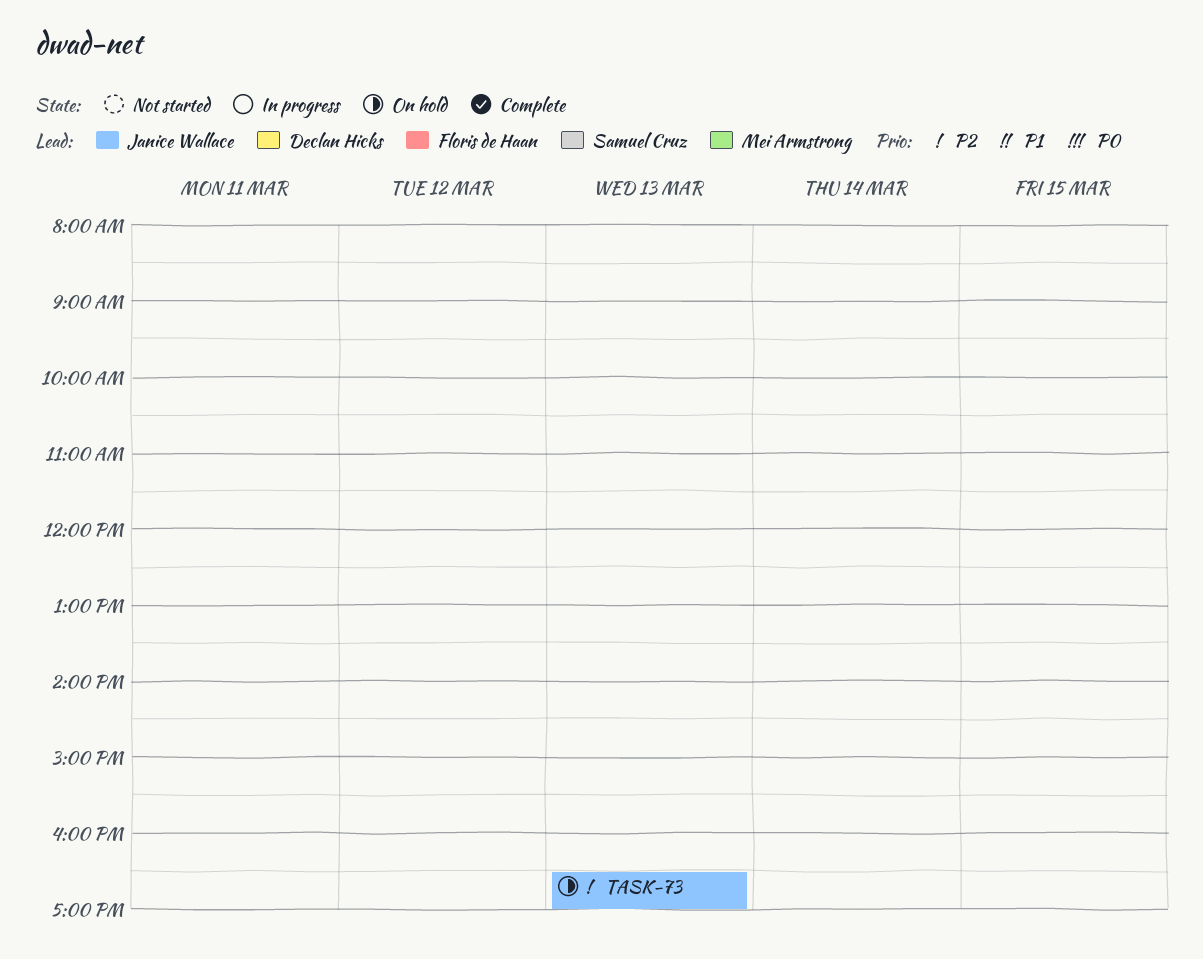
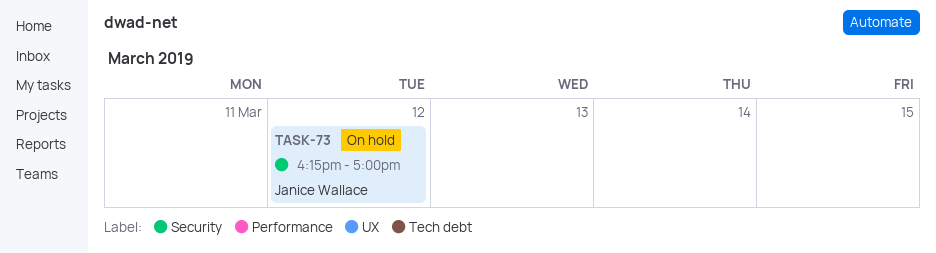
TASK-73, day: Mar 13 -> Mar 12
TASK-73, begins: 16:30 -> 16:15

